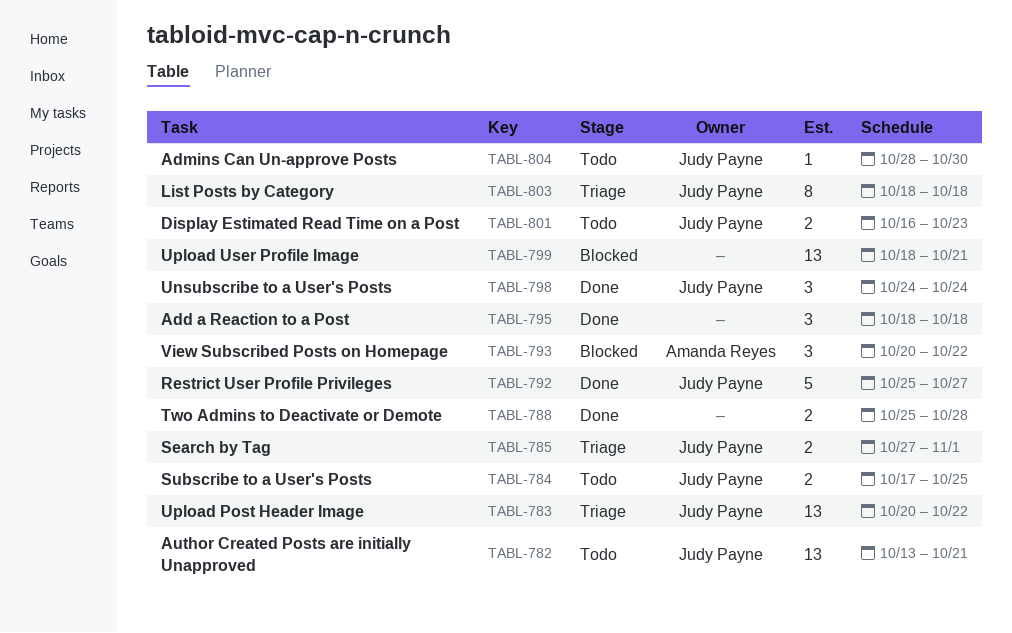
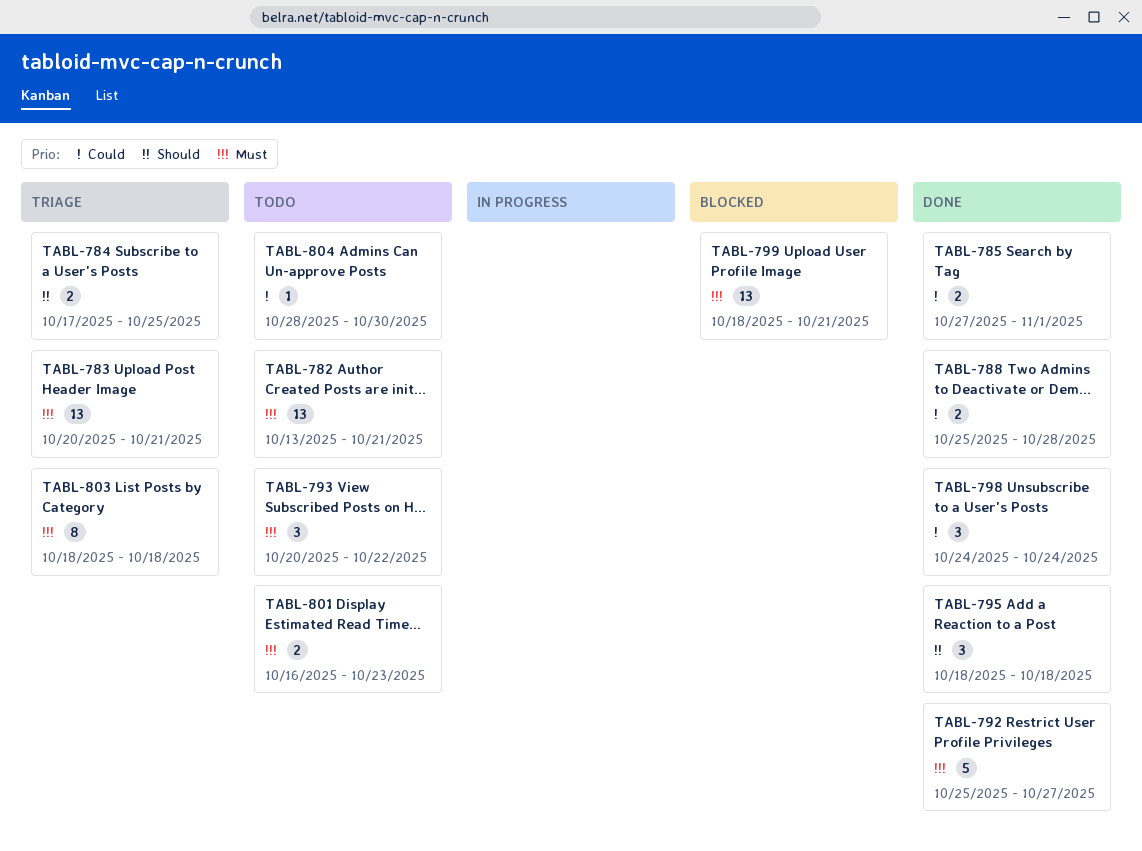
TABL-783, due: Oct 22 -> Oct 21
TABL-784, status: Todo -> Triage
TABL-785, status: Triage -> Done
TABL-793, status: Blocked -> Todo

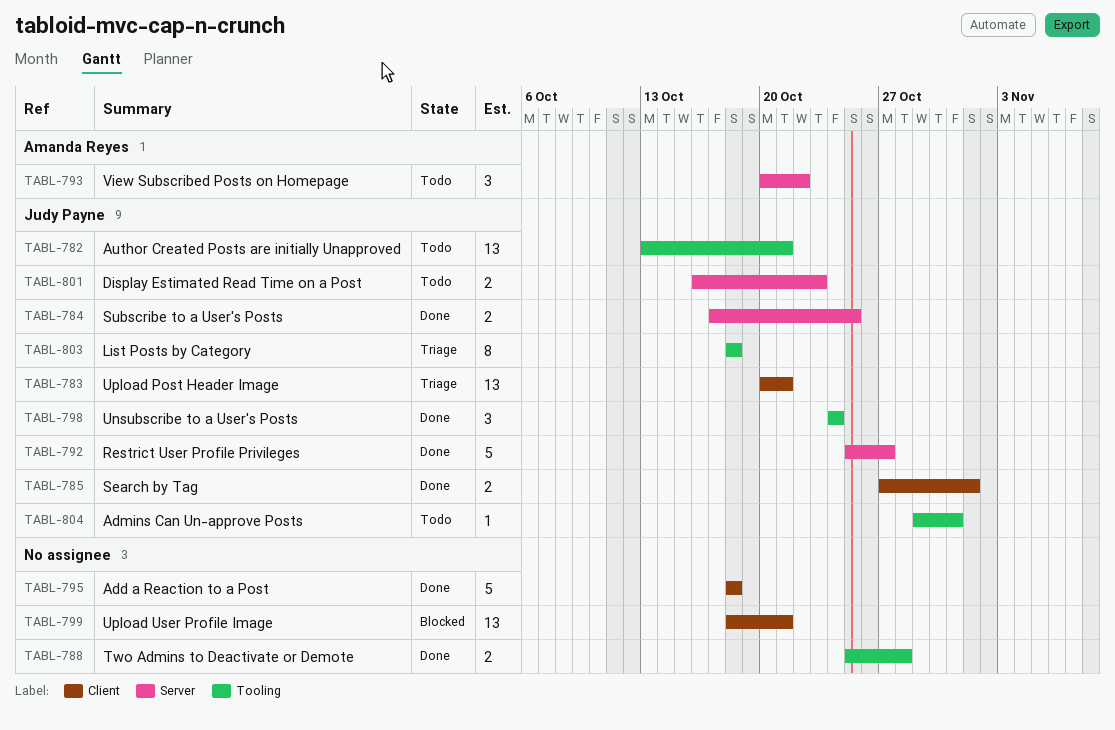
TABL-784, status: Triage -> Done
TABL-795, estimate: 3 -> 5
TABL-804, start: Oct 28 -> Oct 29
TABL-804, due: Oct 30 -> Oct 31

